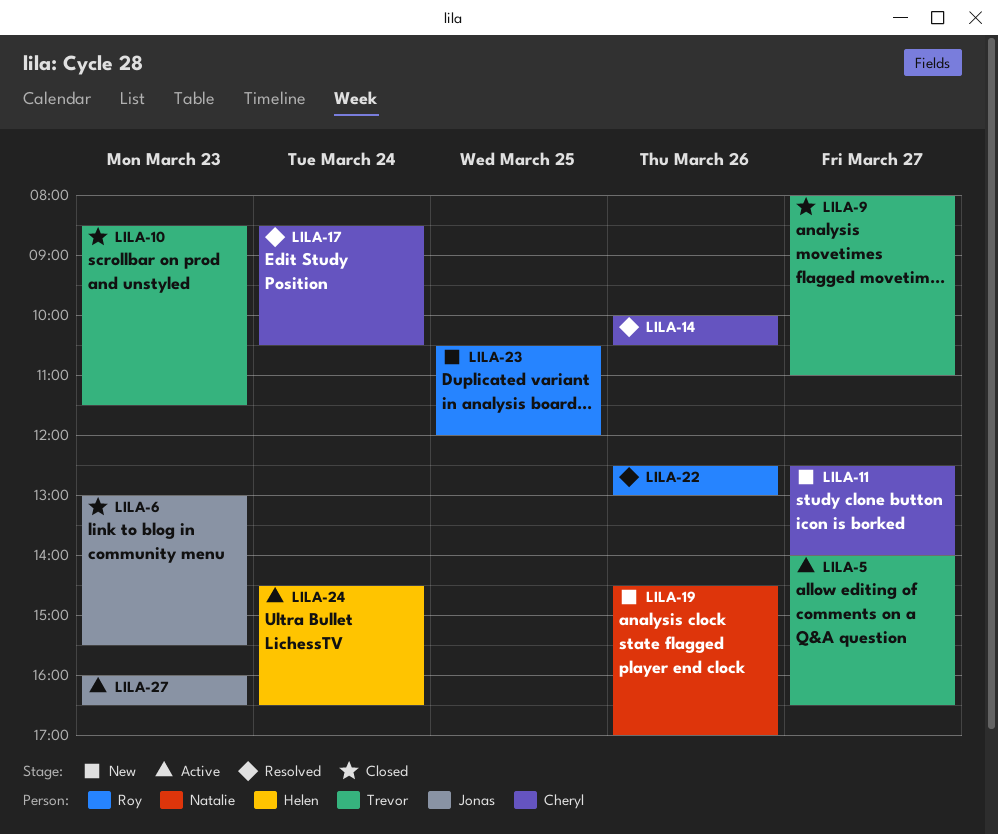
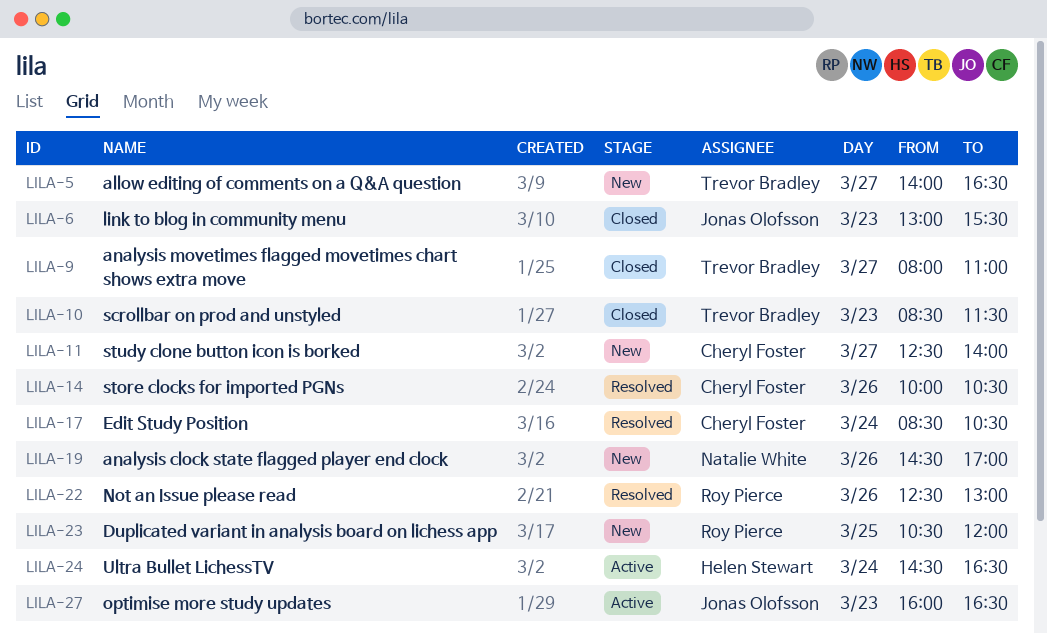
LILA-5, status: Active -> New

